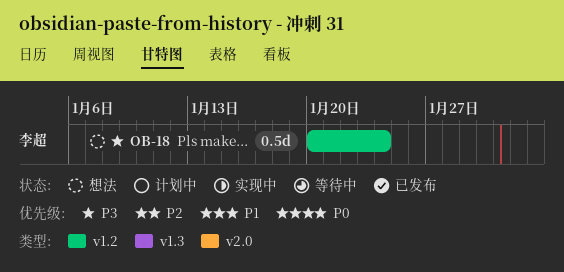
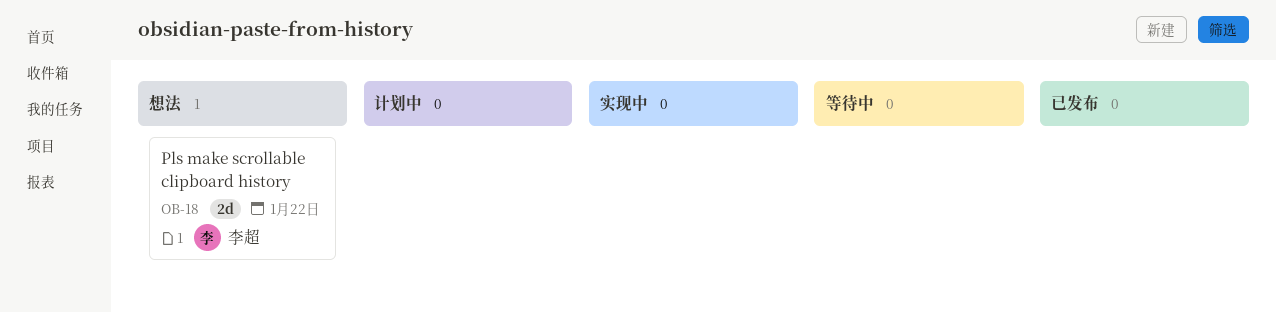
OB-18, estimate: 0.5d -> 2d
OB-18, due: Jan 24 -> Jan 22

